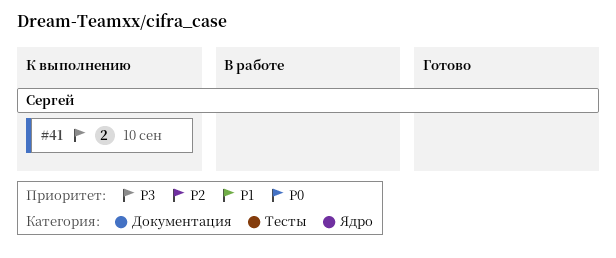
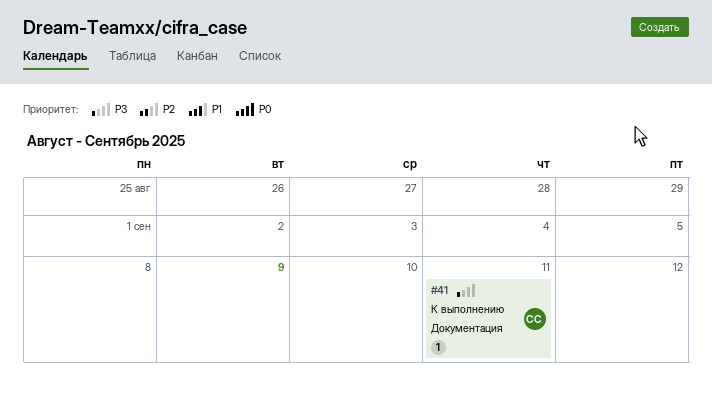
#41, estimate: 2 -> 1
#41, due: Sep 10 -> Sep 11

